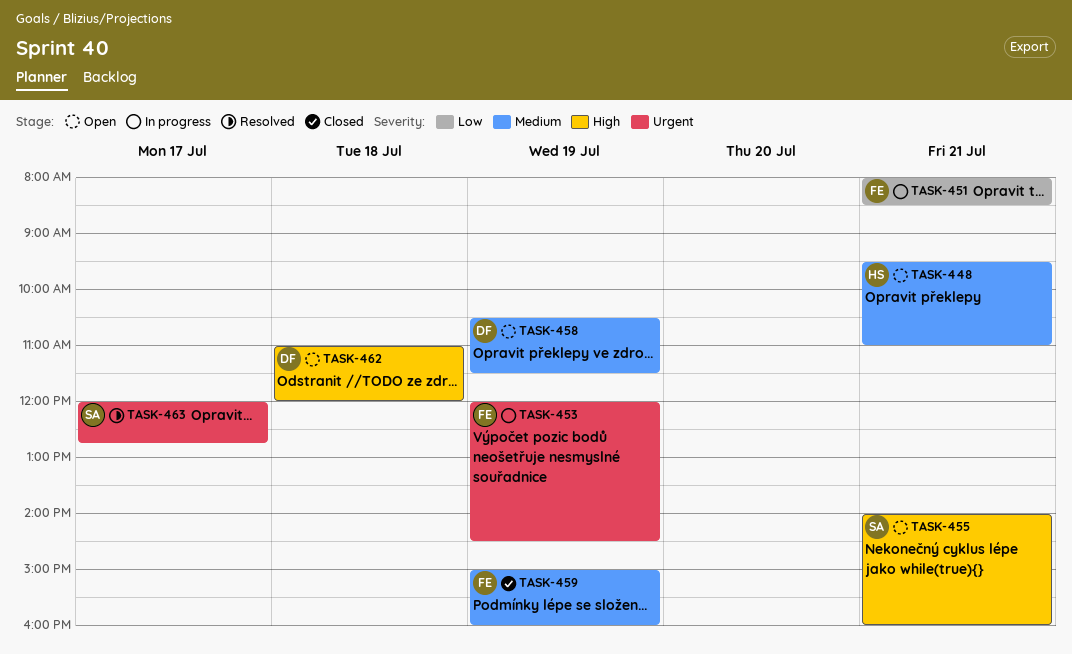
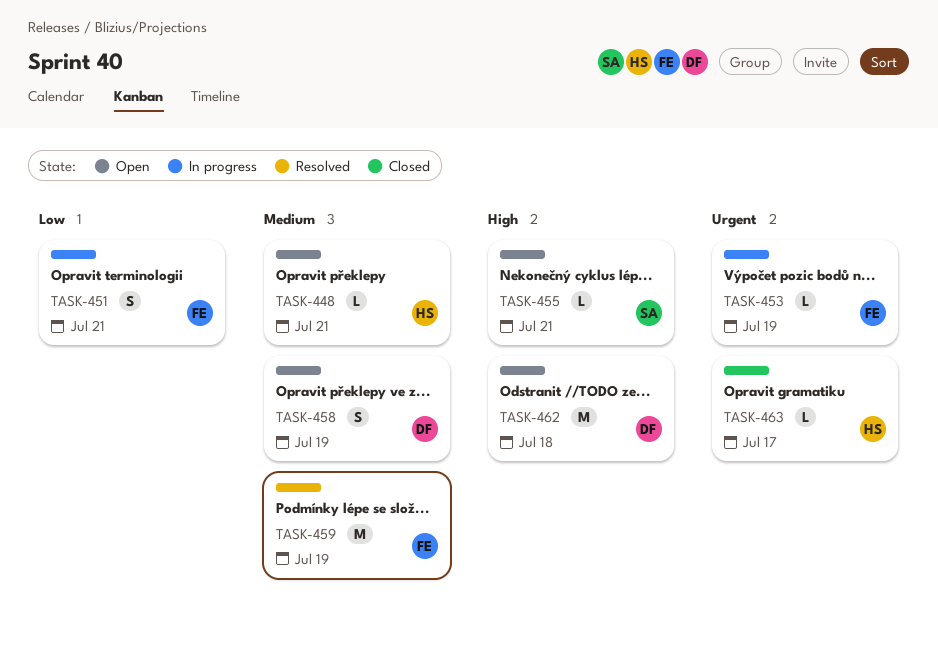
TASK-459, status: Closed -> Resolved
TASK-463, status: Resolved -> Closed
TASK-463, owner: SA -> HS

